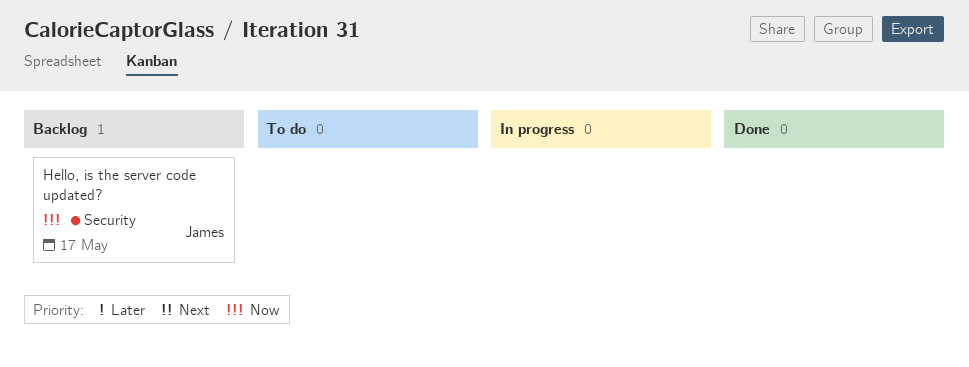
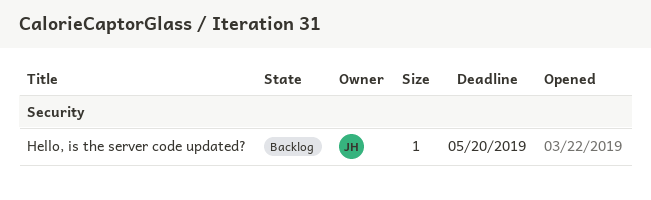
Hello, is the server code updated?, due: May 17 -> May 20

